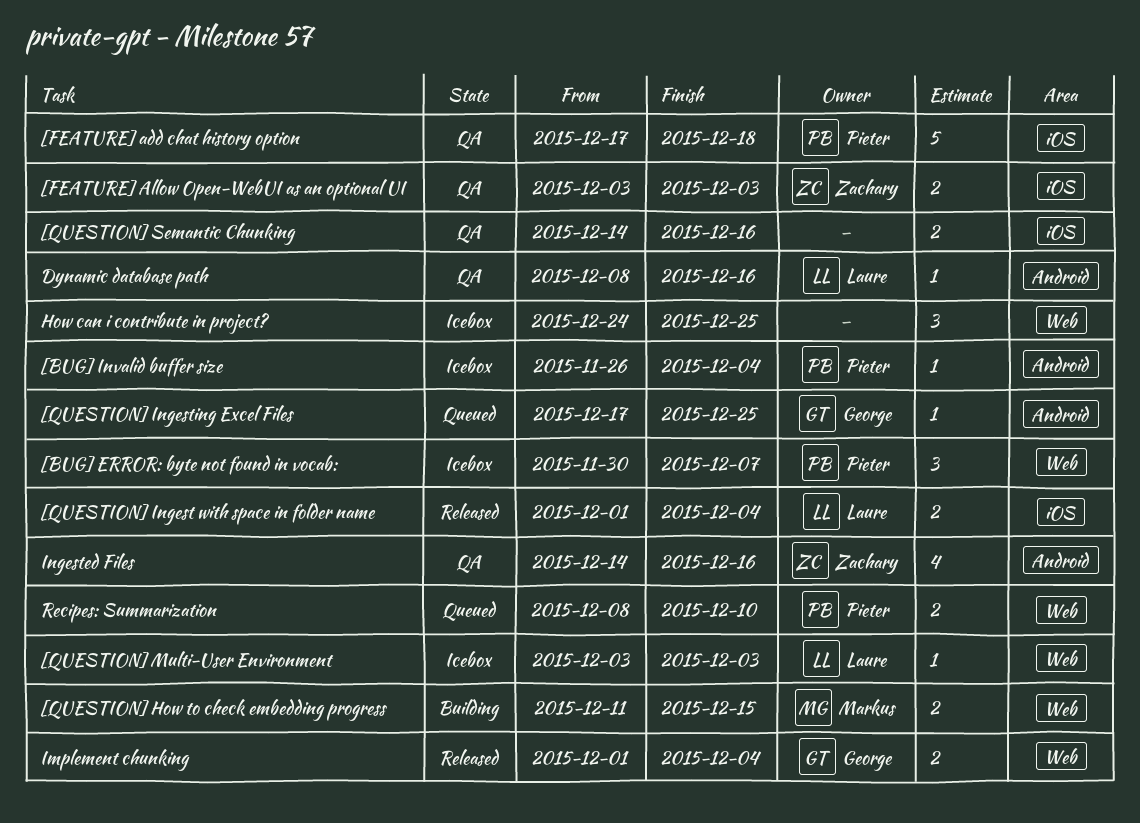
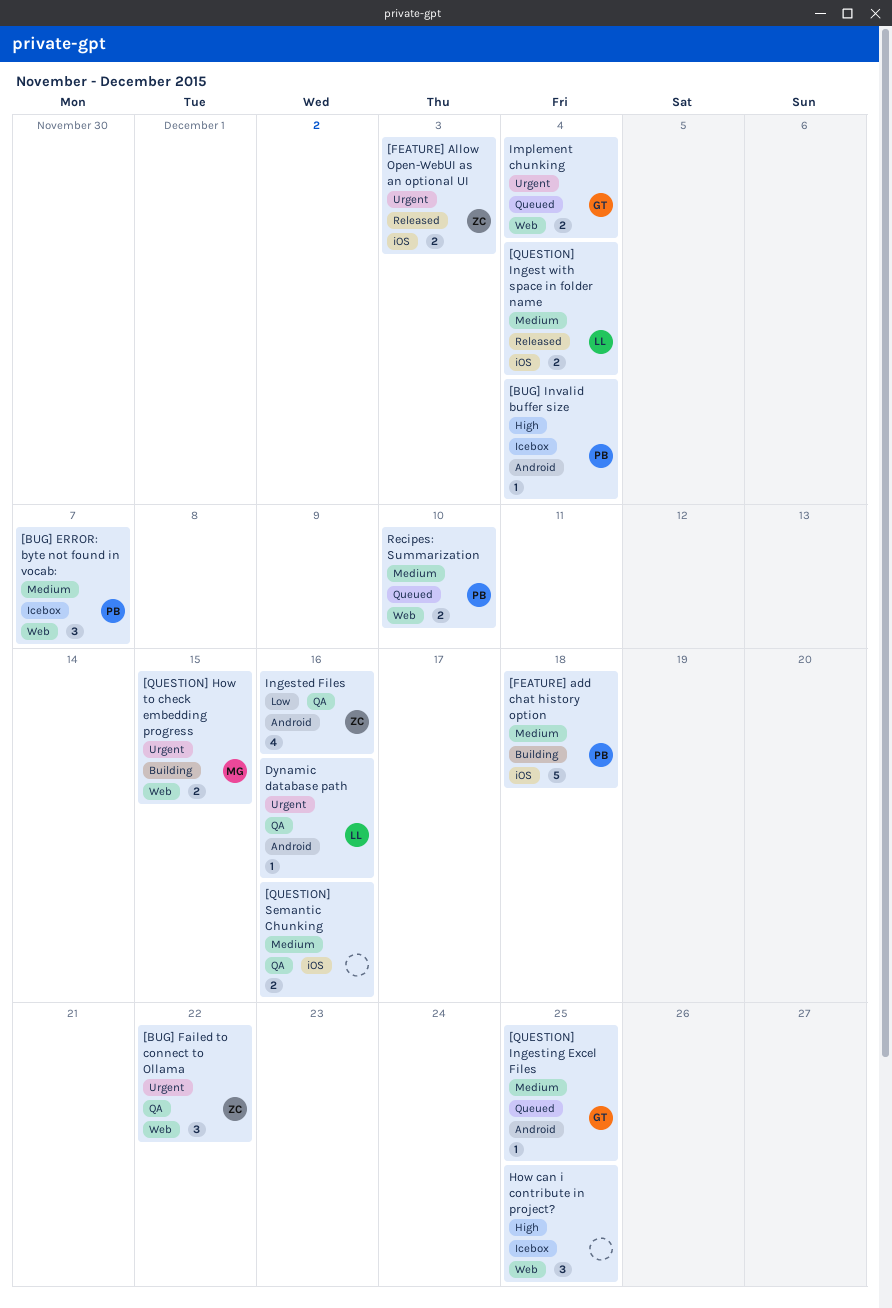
[BUG] Failed to connect to Ollama: none -> present
[FEATURE] add chat history option, status: QA -> Building
[FEATURE] Allow Open-WebUI as an optional UI, status: QA -> Released
[QUESTION] Multi-User Environment: present -> none
Implement chunking, status: Released -> Queued

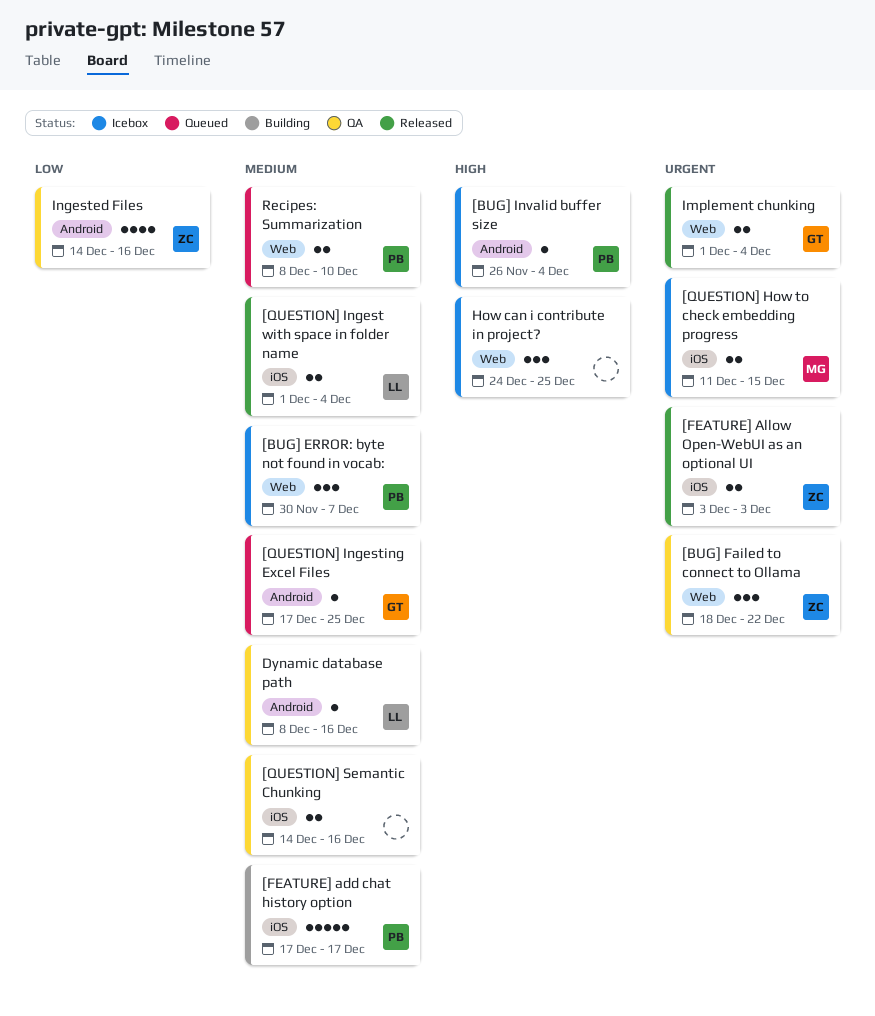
[FEATURE] add chat history option, due: Dec 18 -> Dec 17
[QUESTION] How to check embedding progress, status: Building -> Icebox
[QUESTION] How to check embedding progress, label: Web -> iOS
Dynamic database path, priority: Urgent -> Medium
Implement chunking, status: Queued -> Released

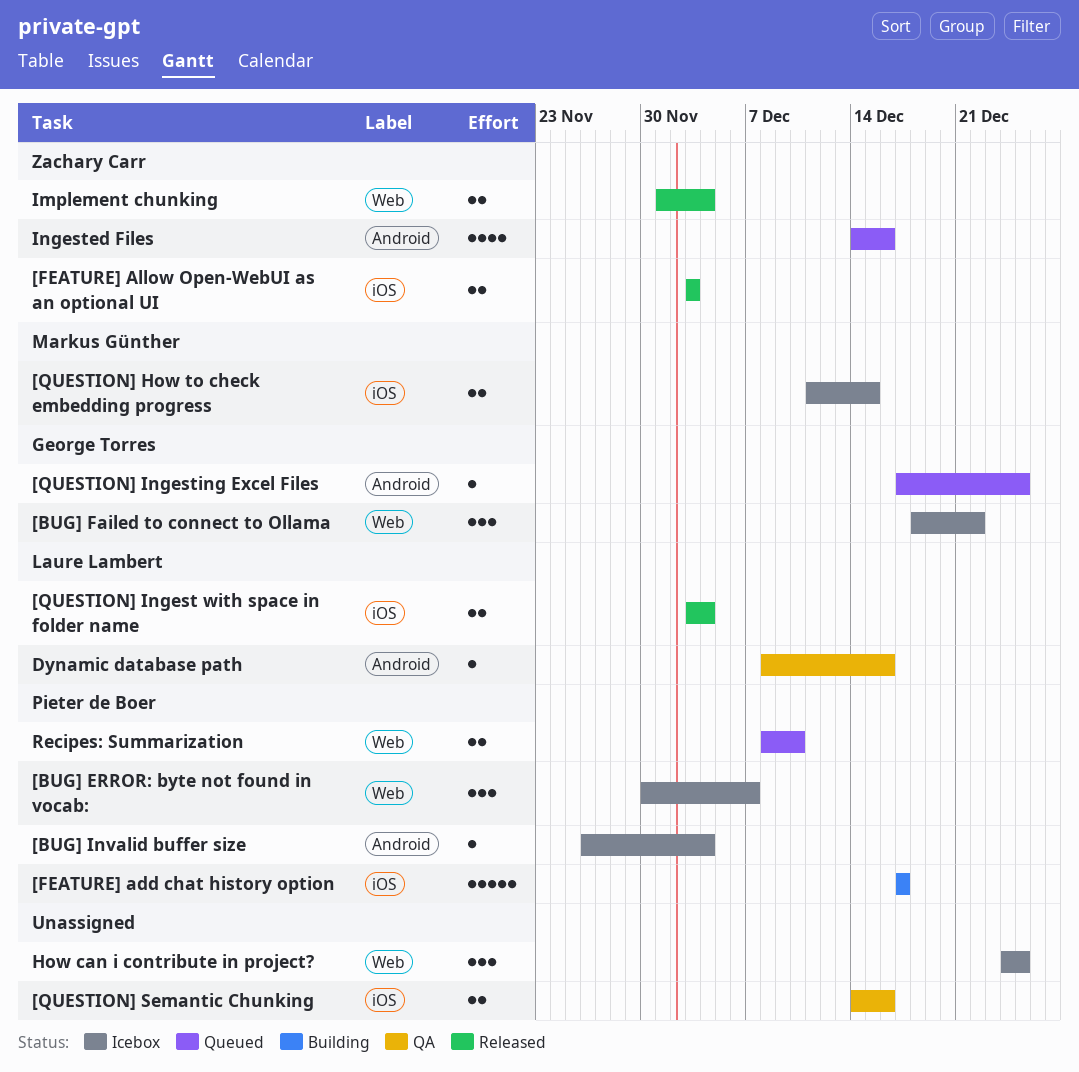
[BUG] Failed to connect to Ollama, status: QA -> Icebox
[BUG] Failed to connect to Ollama, owner: Zachary Carr -> George Torres
[QUESTION] Ingest with space in folder name, start: Dec 1 -> Dec 3
Implement chunking, owner: George Torres -> Zachary Carr
Ingested Files, status: QA -> Queued

